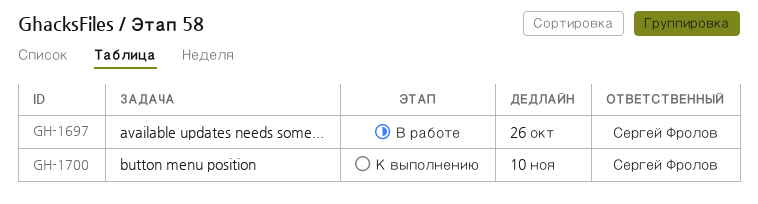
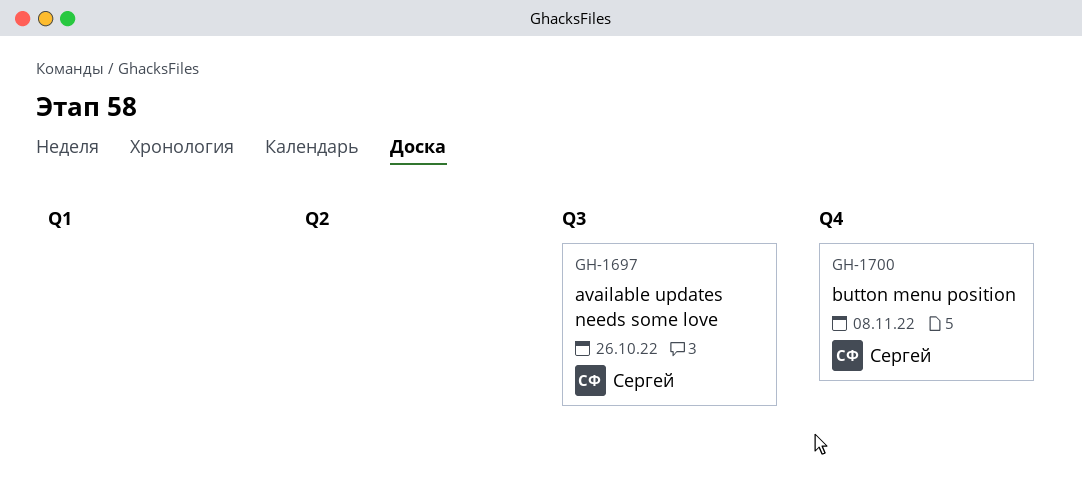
GH-1700, due: Nov 10 -> Nov 8

